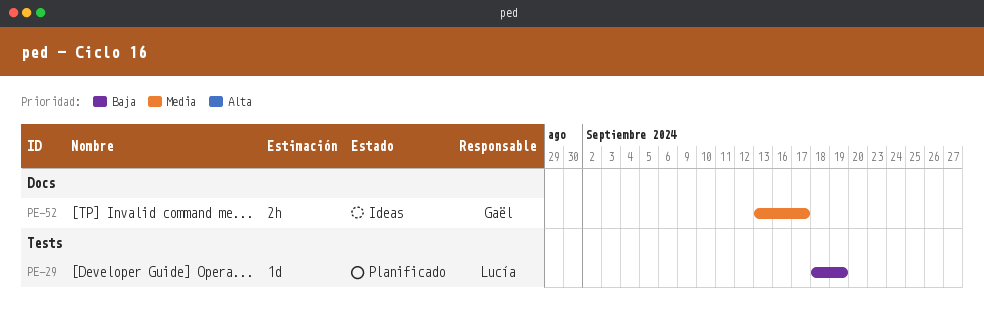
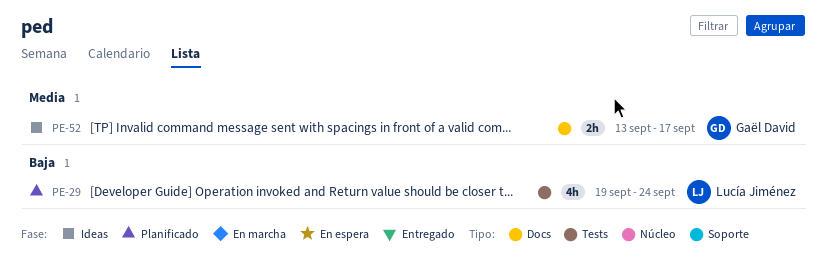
PE-29, estimate: 1d -> 4h
PE-29, start: Sep 18 -> Sep 19
PE-29, due: Sep 19 -> Sep 24

